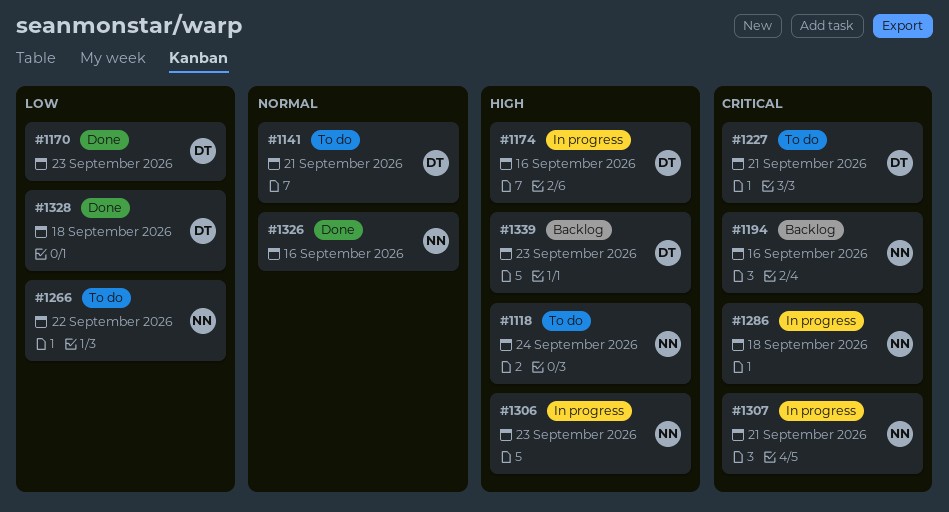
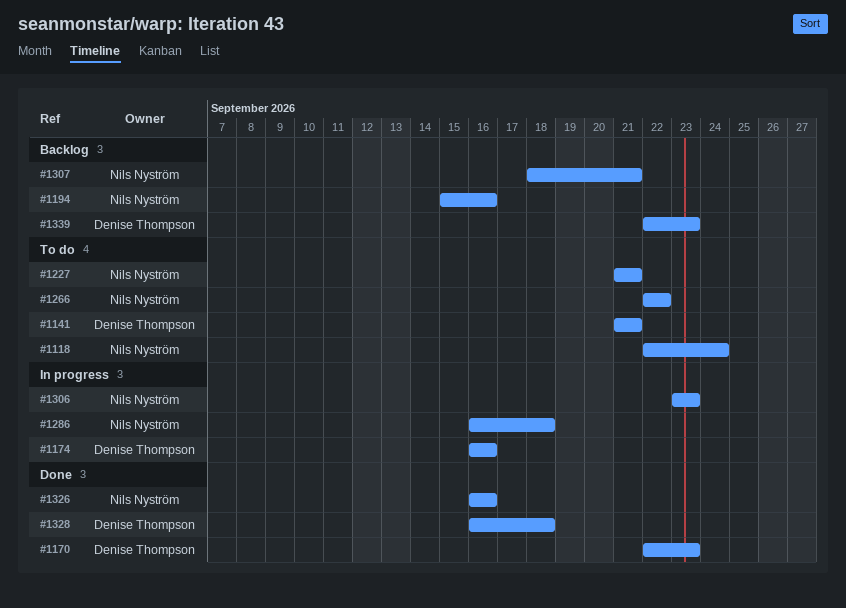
#1227, owner: Denise Thompson -> Nils Nyström
#1307, status: In progress -> Backlog

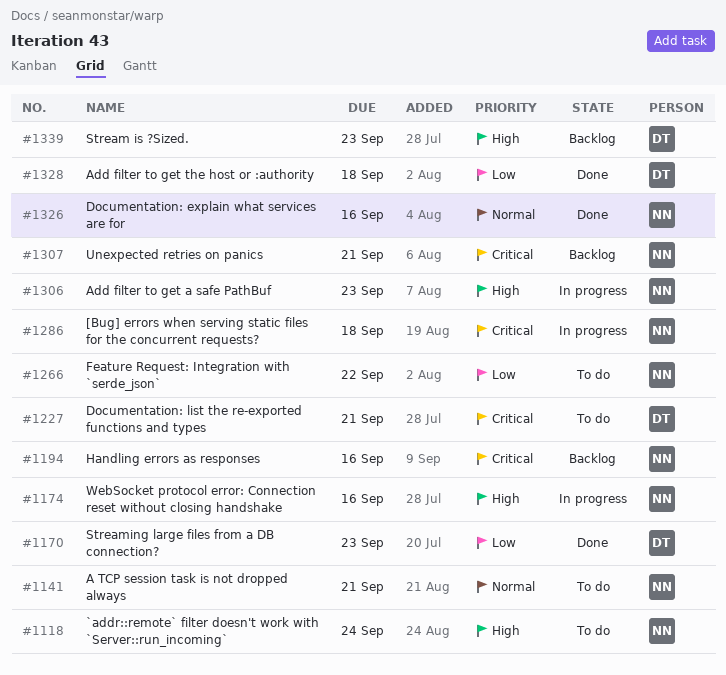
#1141, owner: Denise Thompson -> Nils Nyström
#1174, owner: Denise Thompson -> Nils Nyström
#1227, owner: Nils Nyström -> Denise Thompson

